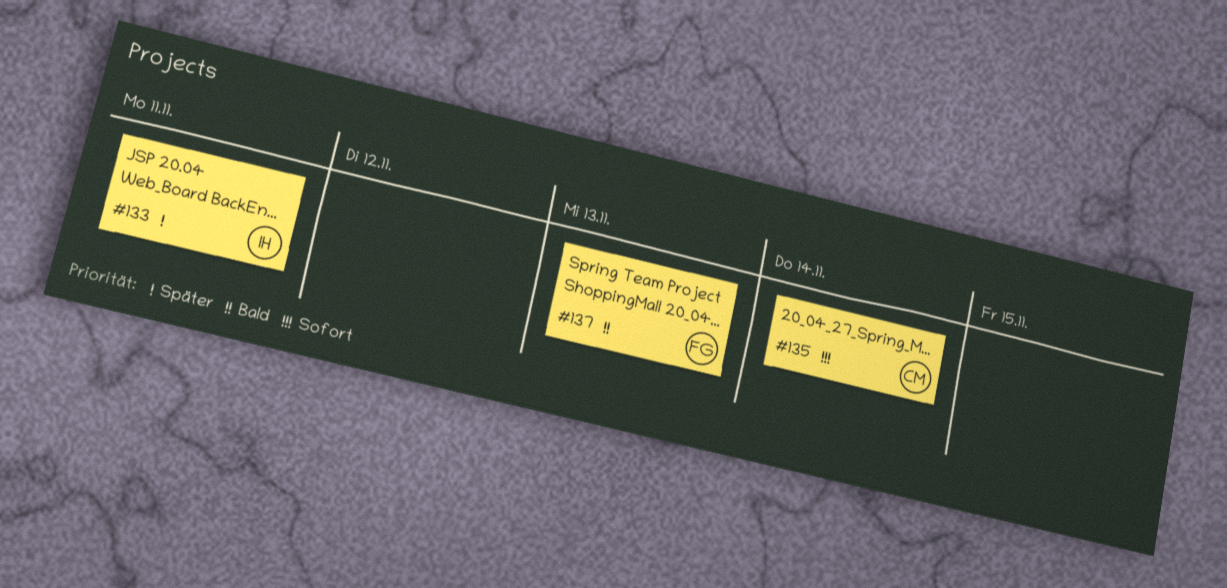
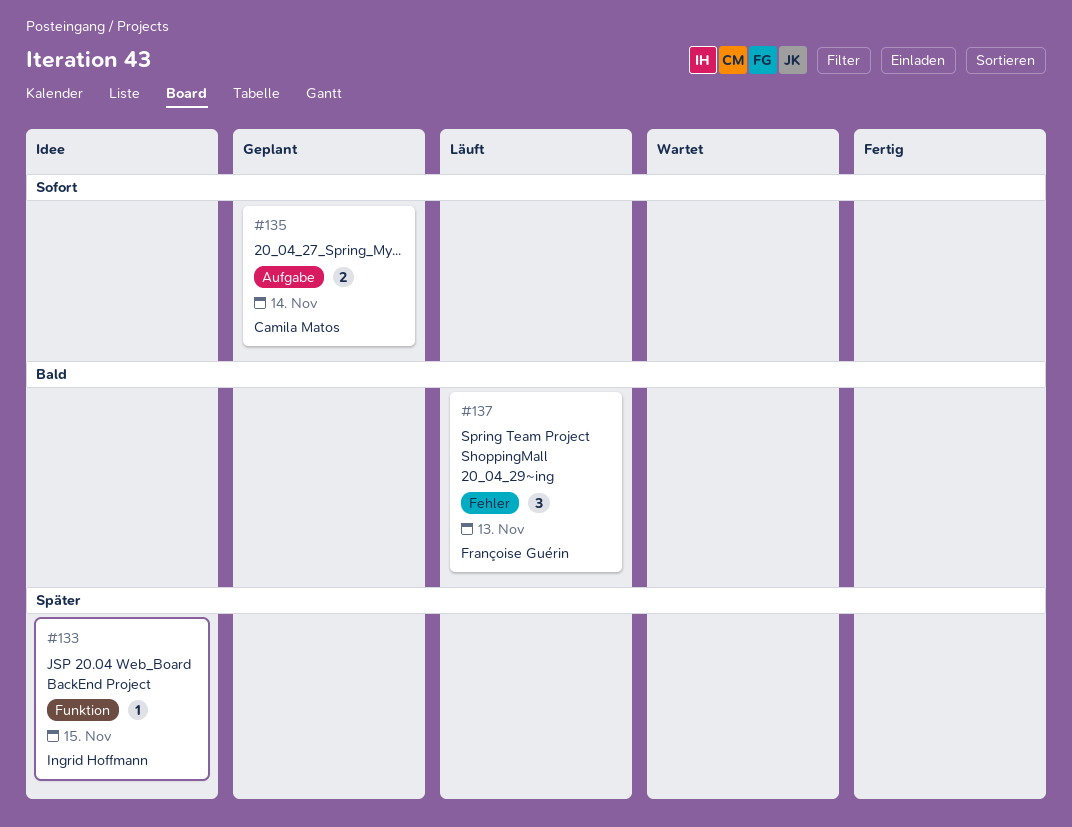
#133, due: Nov 11 -> Nov 15

